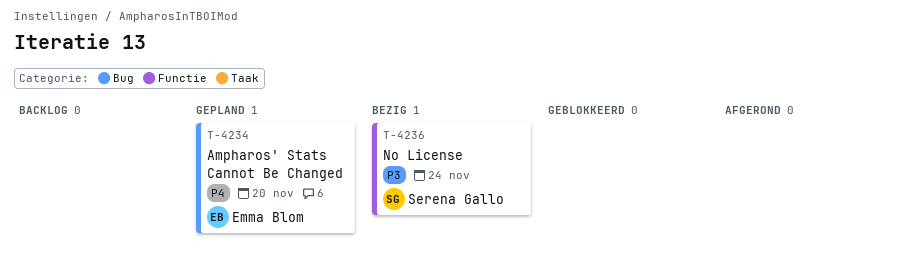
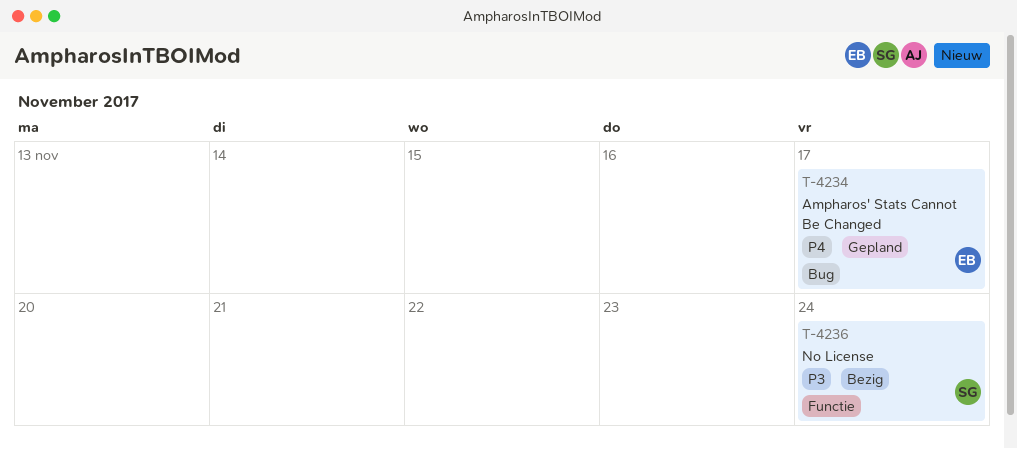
T-4234, due: Nov 20 -> Nov 17

